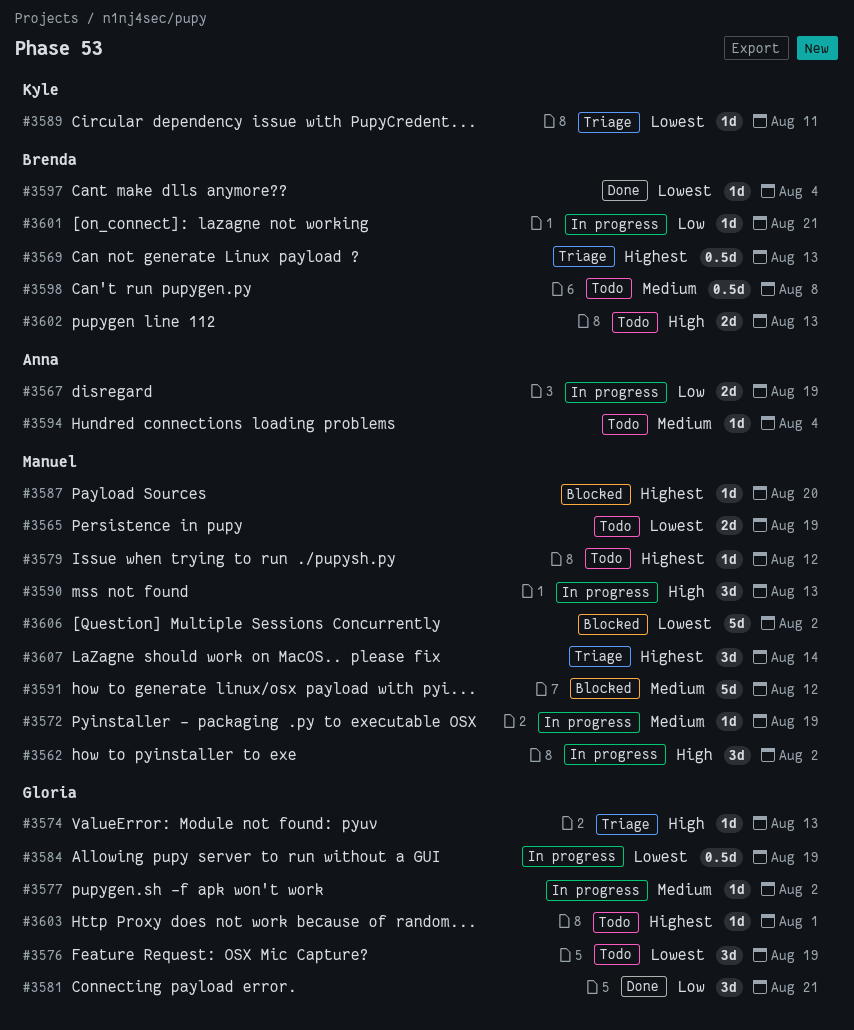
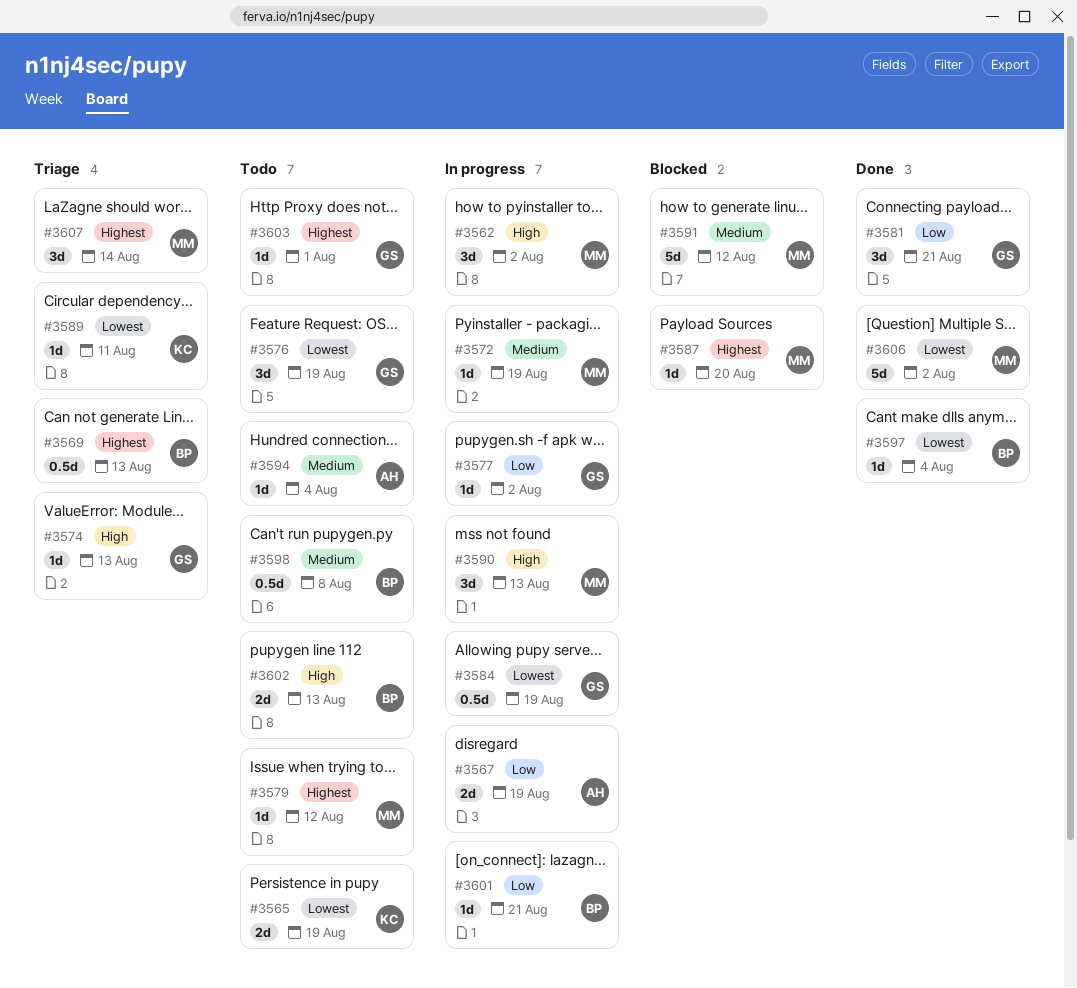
#3565, owner: Manuel -> Kyle
#3577, priority: Medium -> Low
#3606, status: Blocked -> Done

